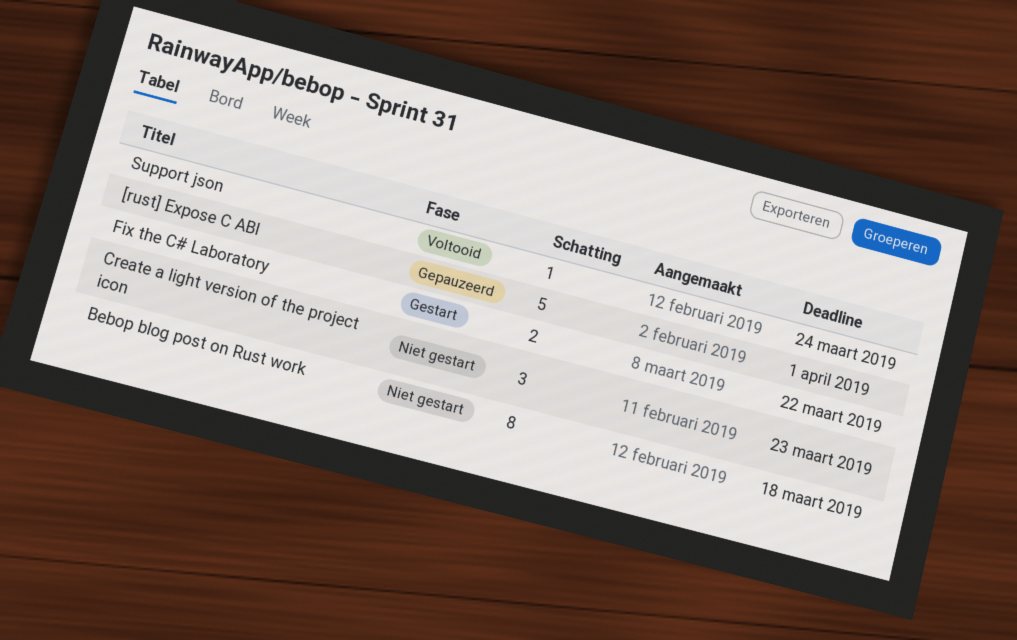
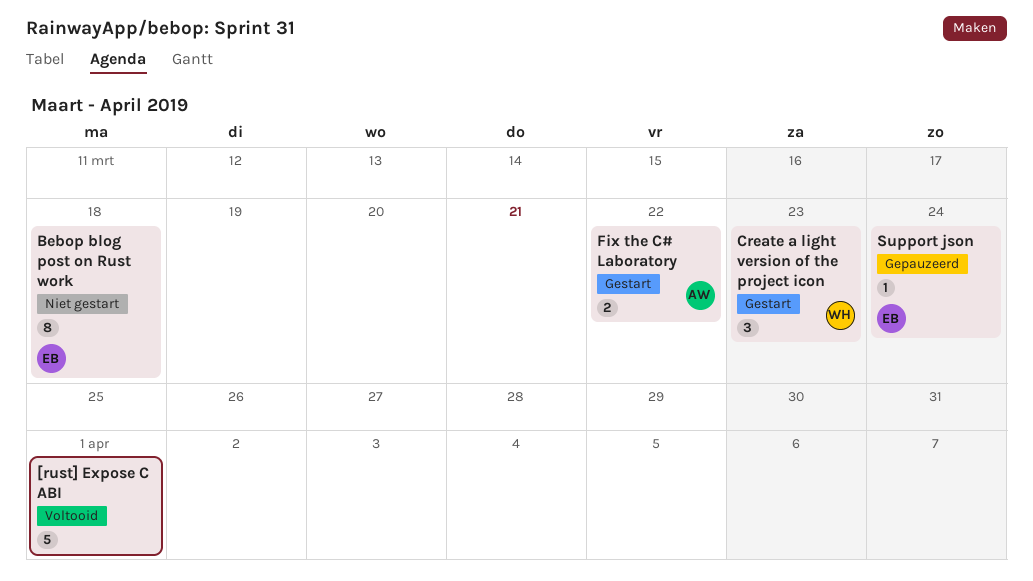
[rust] Expose C ABI, status: Gepauzeerd -> Voltooid
Create a light version of the project icon, status: Niet gestart -> Gestart
Support json, status: Voltooid -> Gepauzeerd

